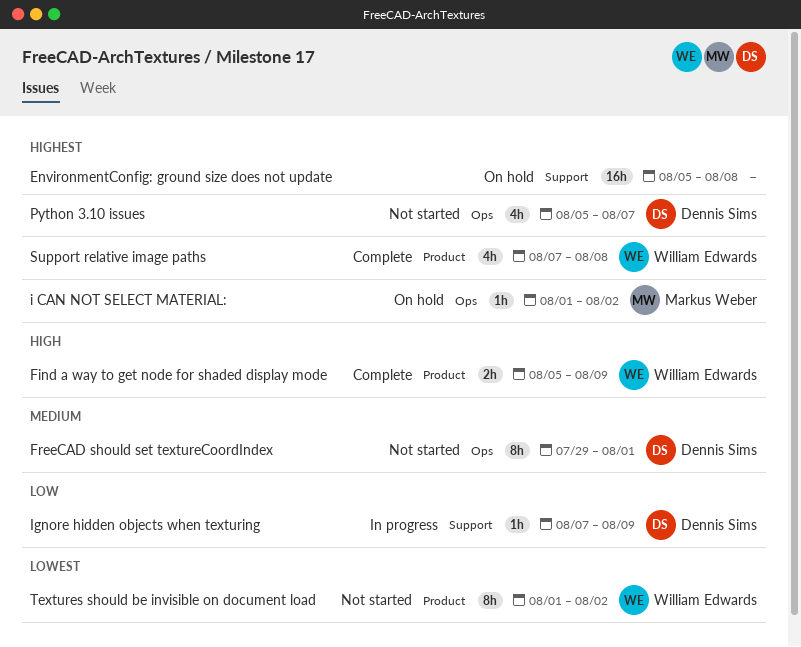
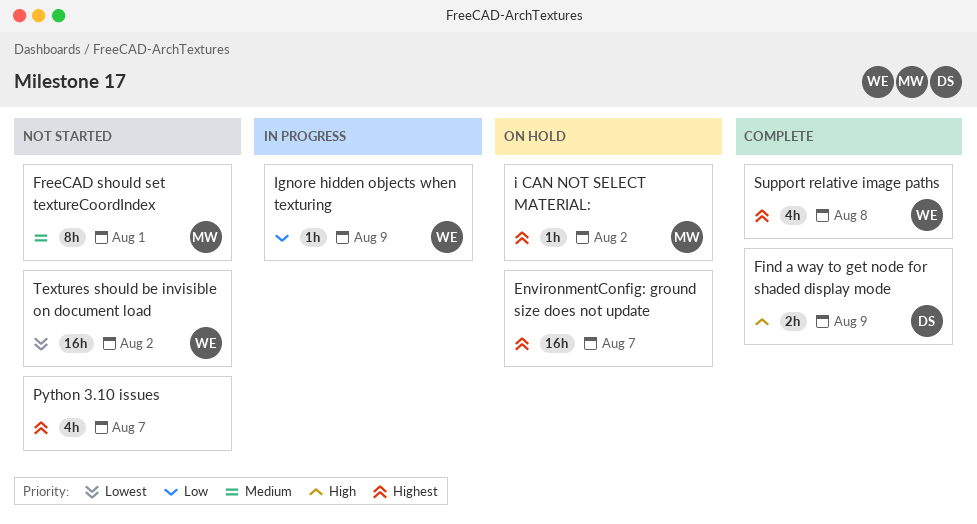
EnvironmentConfig: ground size does not update, due: Aug 8 -> Aug 7
Find a way to get node for shaded display mode, owner: William Edwards -> Dennis Sims
FreeCAD should set textureCoordIndex, owner: Dennis Sims -> Markus Weber
Ignore hidden objects when texturing, owner: Dennis Sims -> William Edwards
Python 3.10 issues, owner: Dennis Sims -> none
Textures should be invisible on document load, estimate: 8h -> 16h

